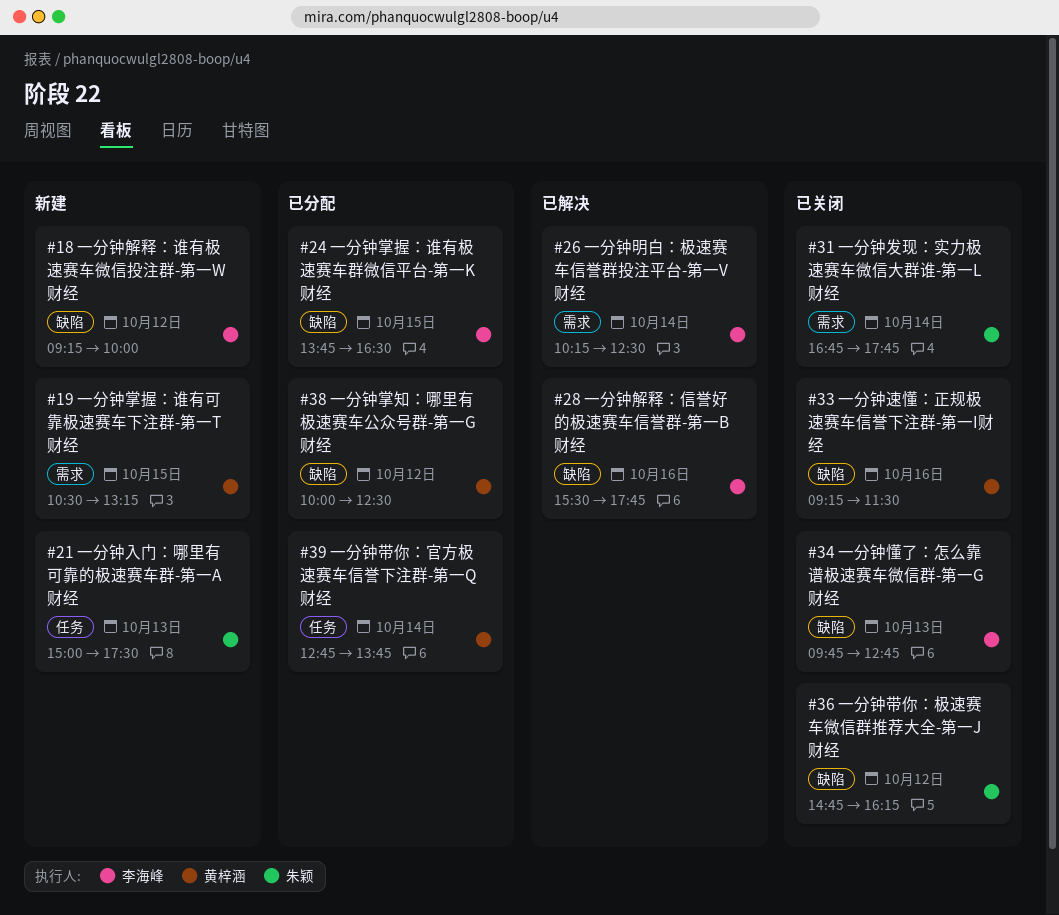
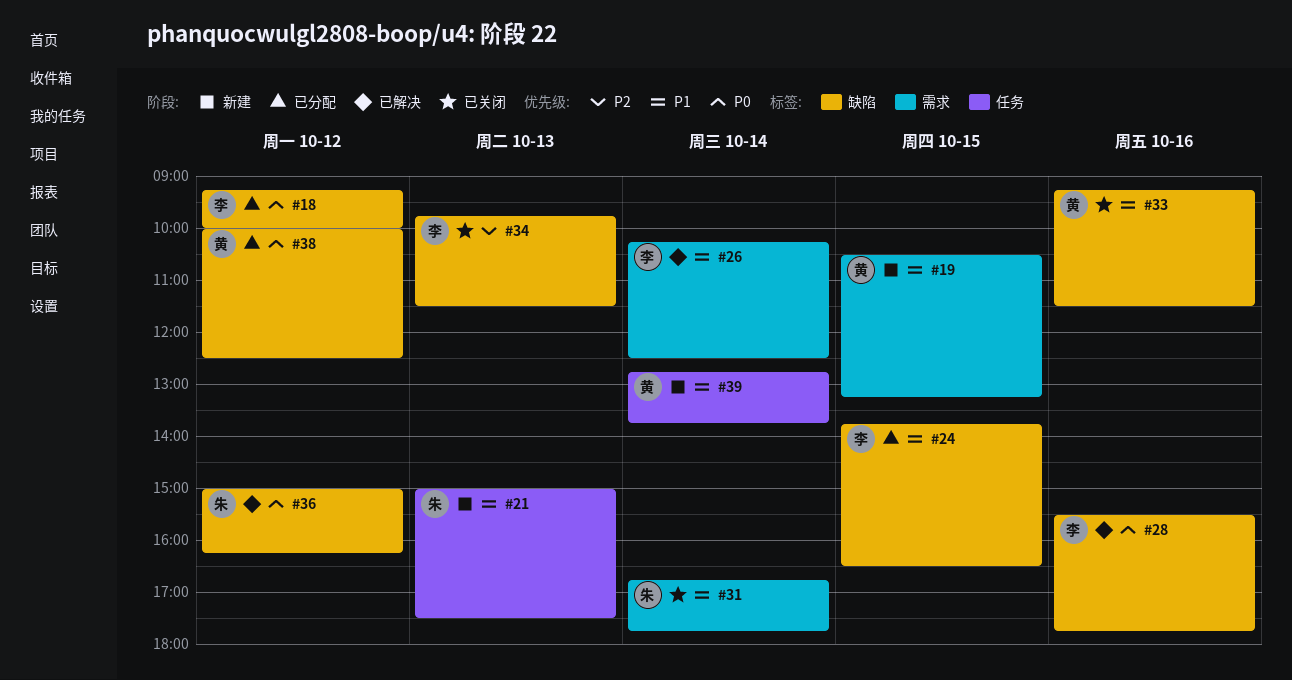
#18, status: 新建 -> 已分配
#34, ends: 12:45 -> 11:30
#36, status: 已关闭 -> 已解决
#36, begins: 14:45 -> 15:00
#39, status: 已分配 -> 新建

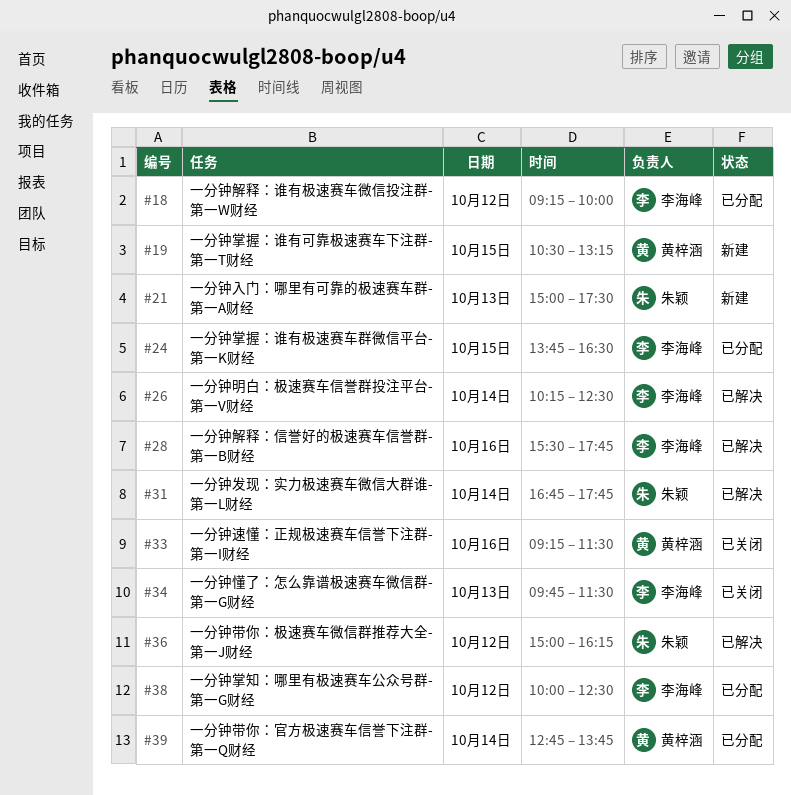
#31, status: 已关闭 -> 已解决
#38, owner: 黄梓涵 -> 李海峰
#39, status: 新建 -> 已分配

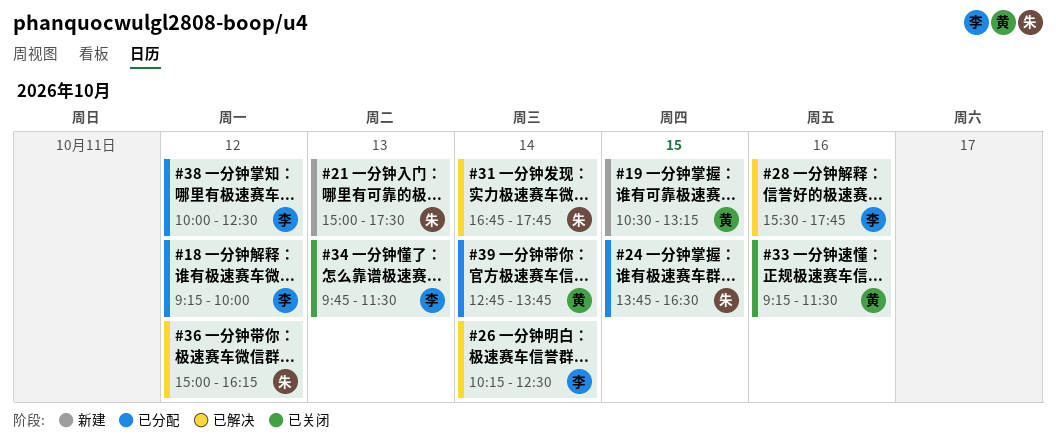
#24, owner: 李海峰 -> 朱颖

